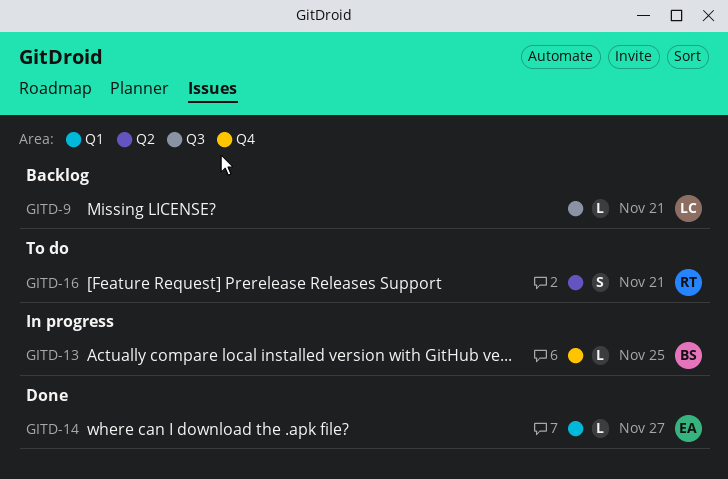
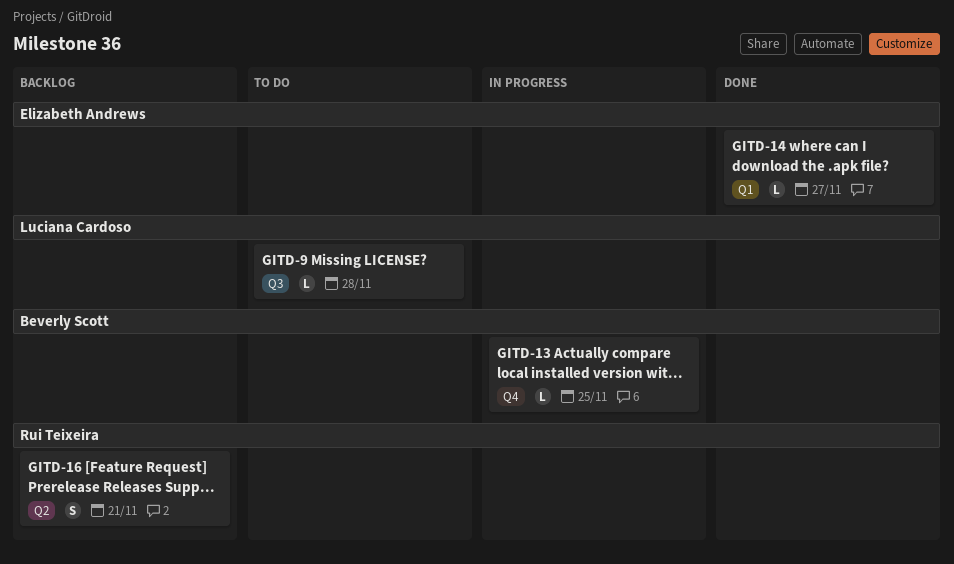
GITD-9, status: Backlog -> To do
GITD-9, due: Nov 21 -> Nov 28
GITD-16, status: To do -> Backlog

